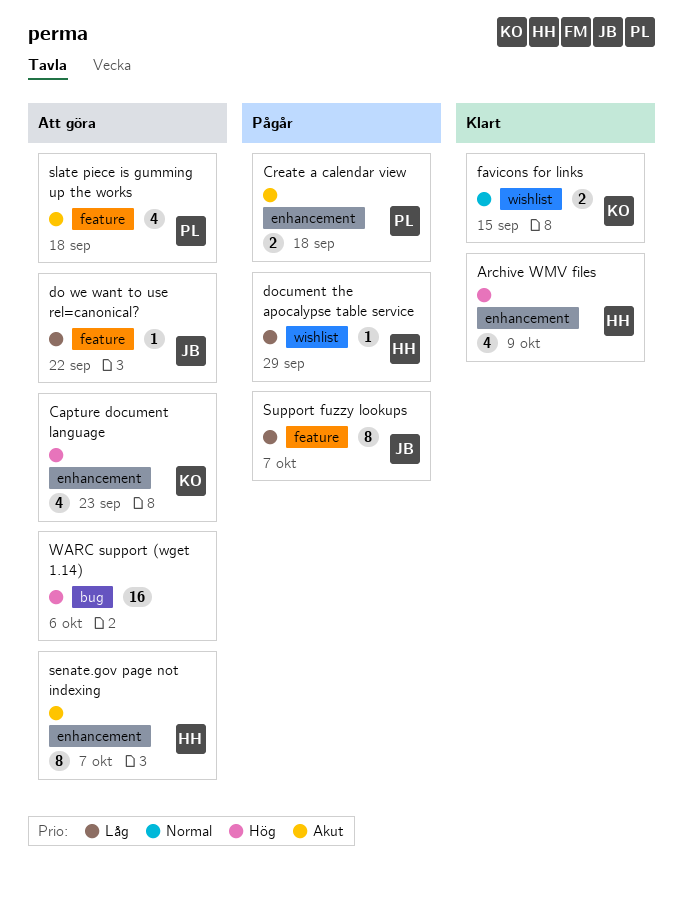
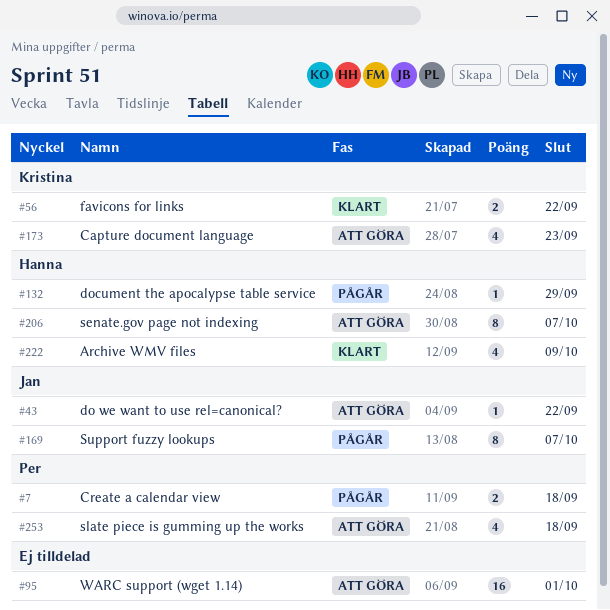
favicons for links, due: Sep 15 -> Sep 22
WARC support (wget 1.14), due: Oct 6 -> Oct 1

